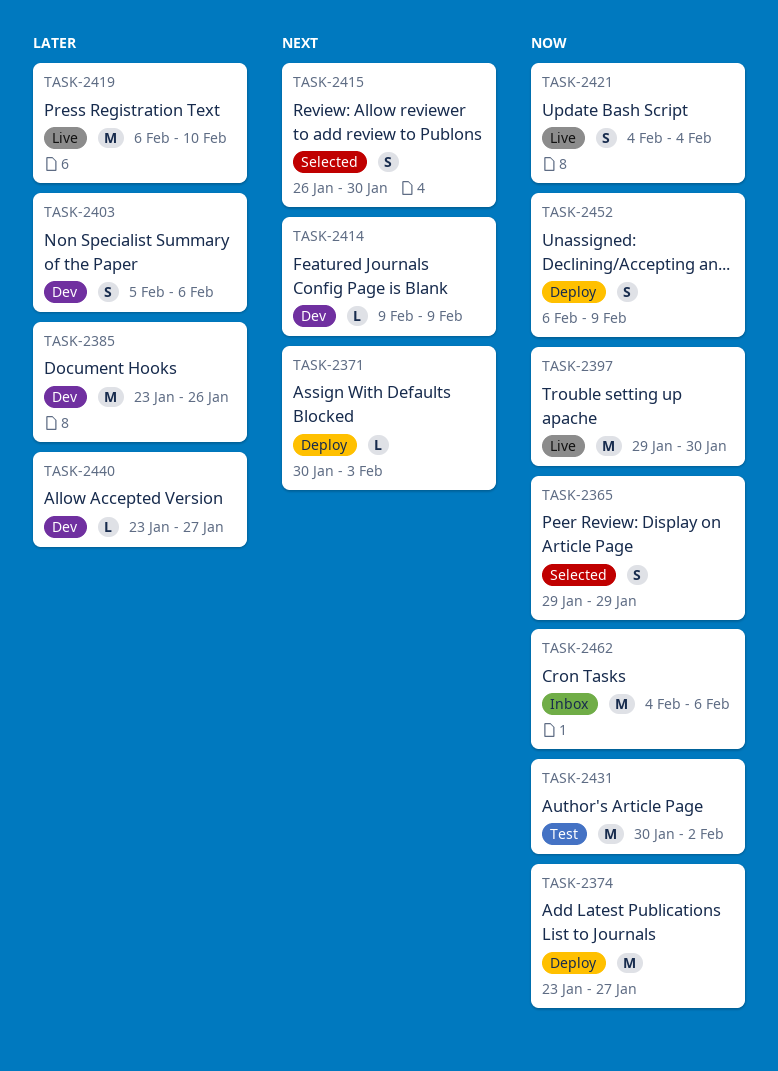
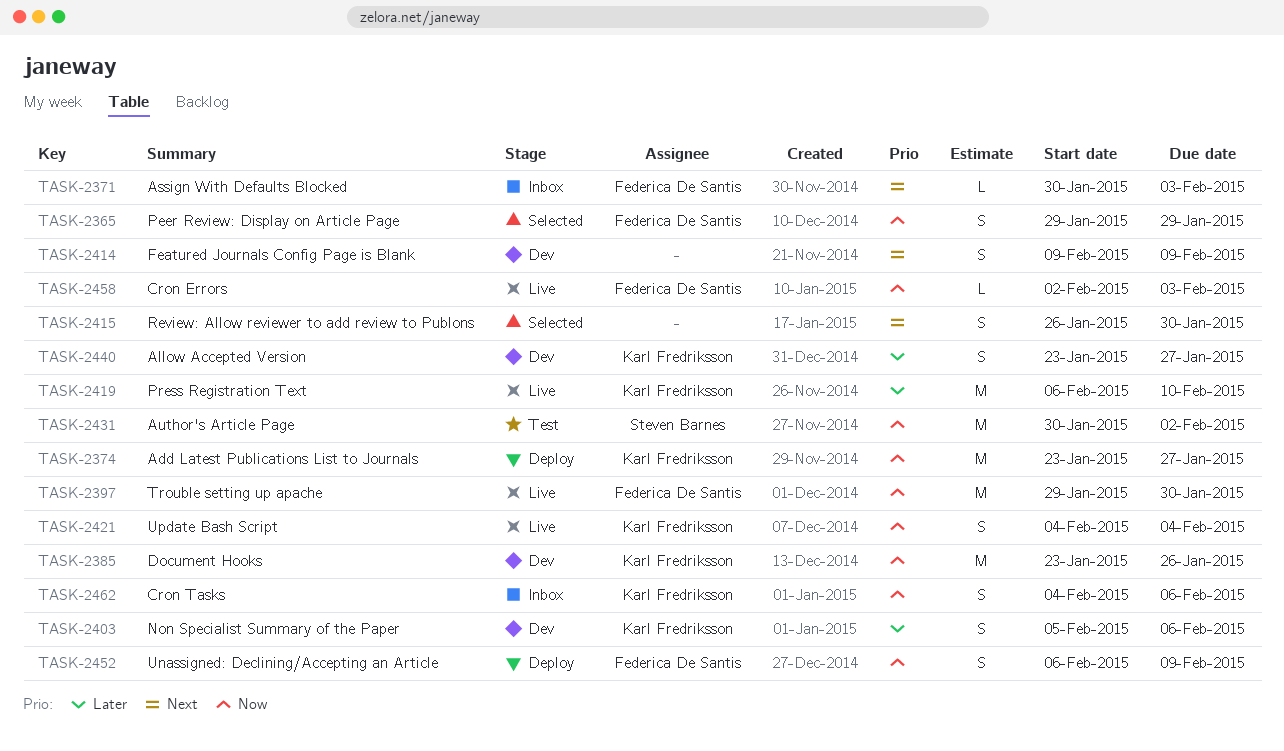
TASK-2371, status: Deploy -> Inbox
TASK-2385, priority: Later -> Now
TASK-2414, estimate: L -> S
TASK-2440, estimate: L -> S
TASK-2458: none -> present
TASK-2462, estimate: M -> S

